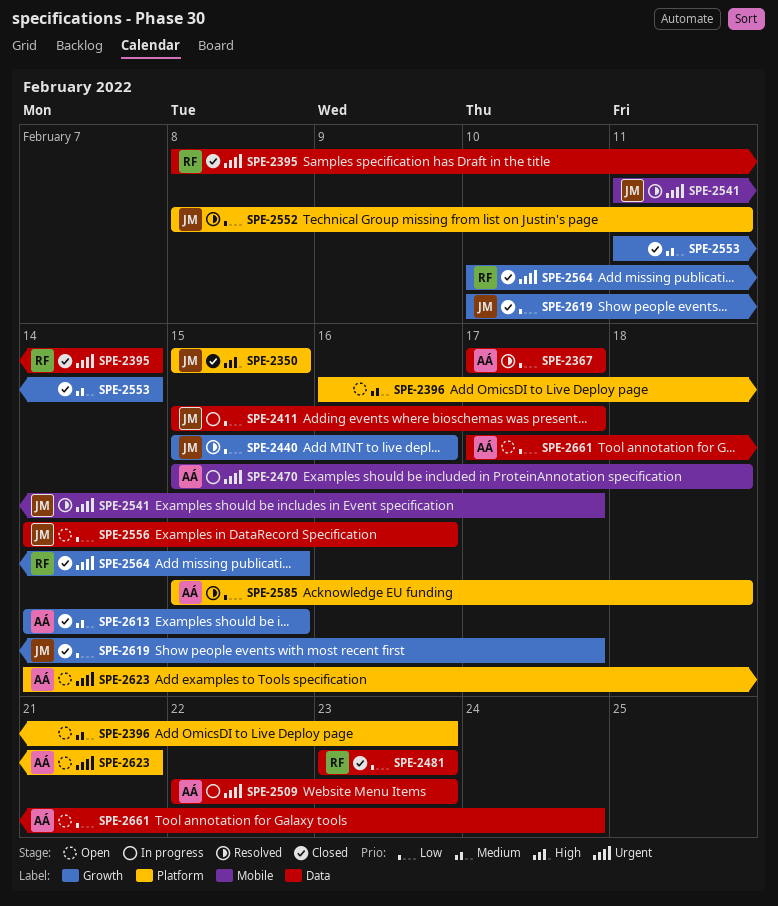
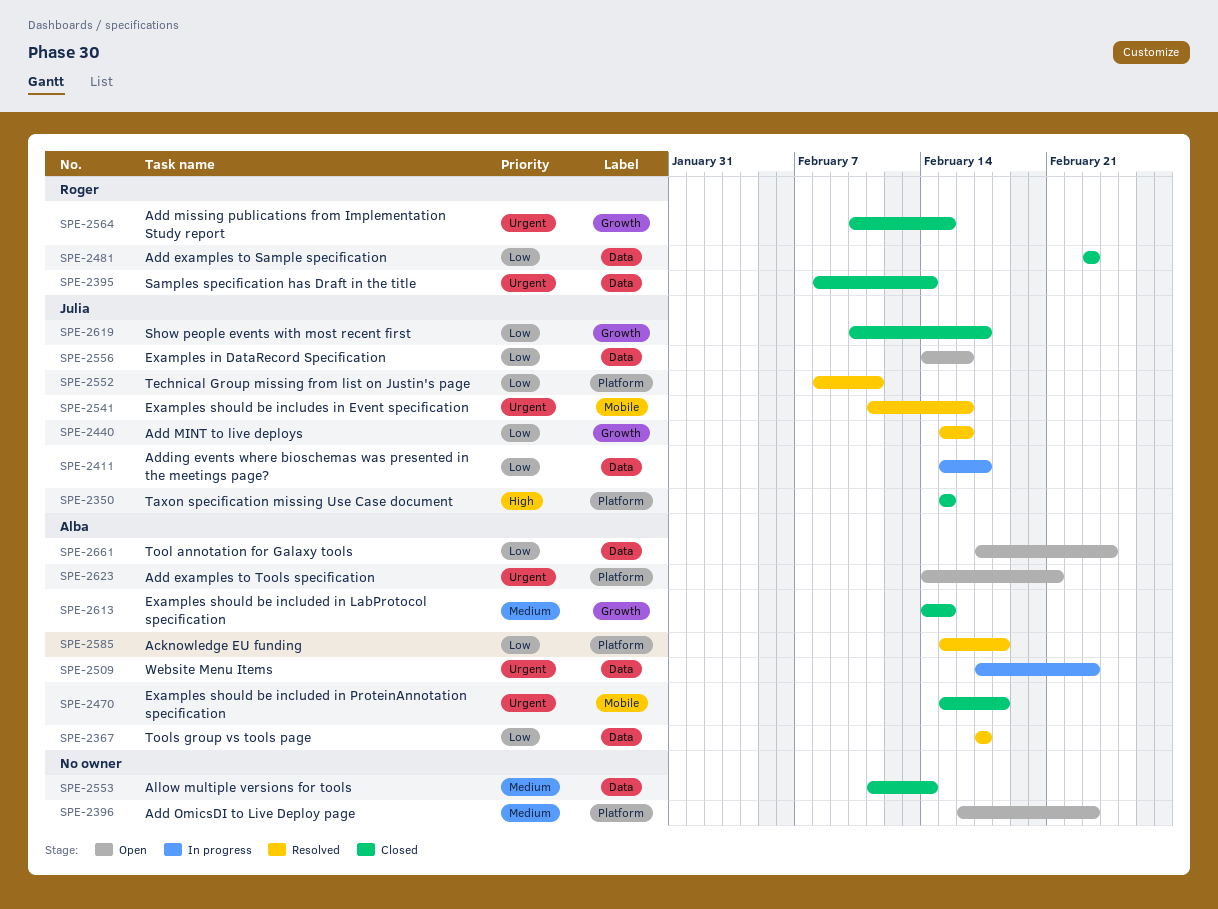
SPE-2470, status: In progress -> Closed
SPE-2509, start: Feb 22 -> Feb 17
SPE-2541, due: Feb 17 -> Feb 16
SPE-2553, label: Growth -> Data

